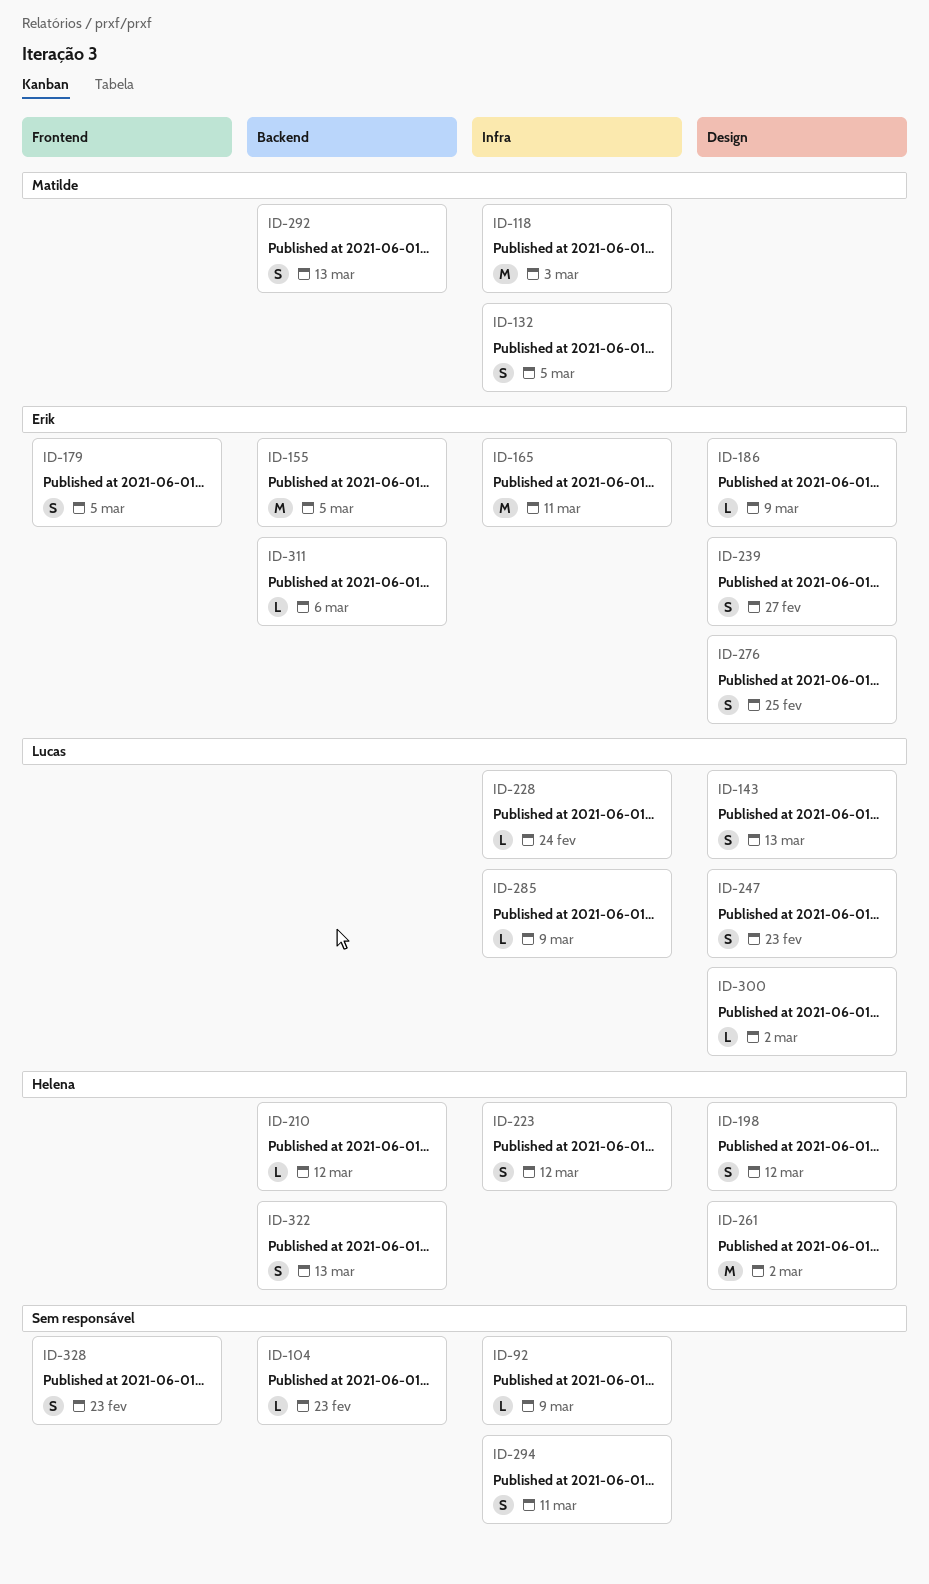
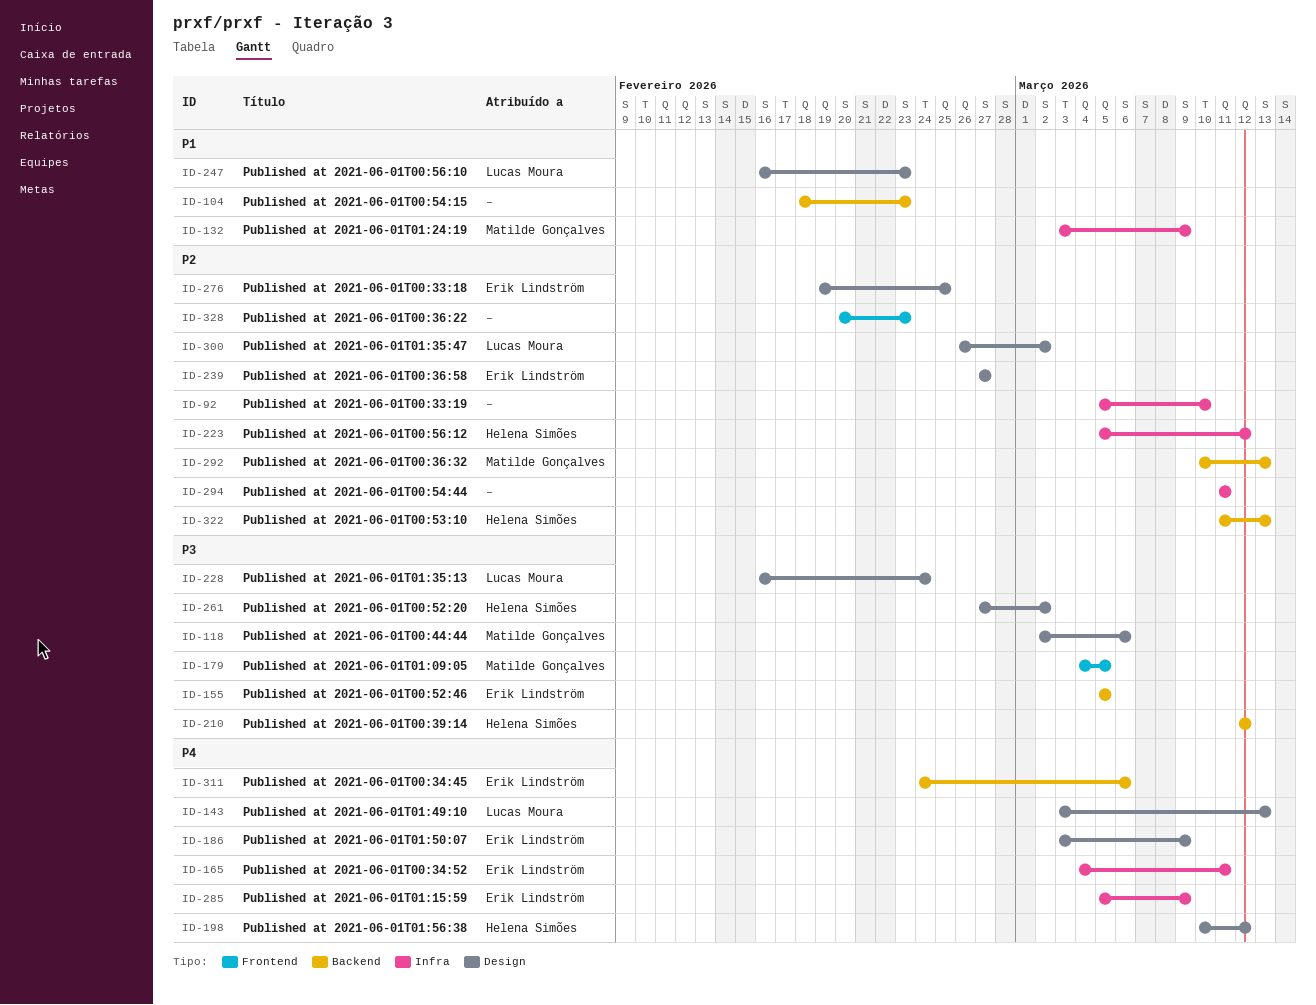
ID-92, due: Mar 9 -> Mar 10
ID-118, label: Infra -> Design
ID-118, due: Mar 3 -> Mar 6
ID-132, due: Mar 5 -> Mar 9
ID-179, owner: Erik Lindström -> Matilde Gonçalves
ID-228, label: Infra -> Design
ID-285, owner: Lucas Moura -> Erik Lindström

